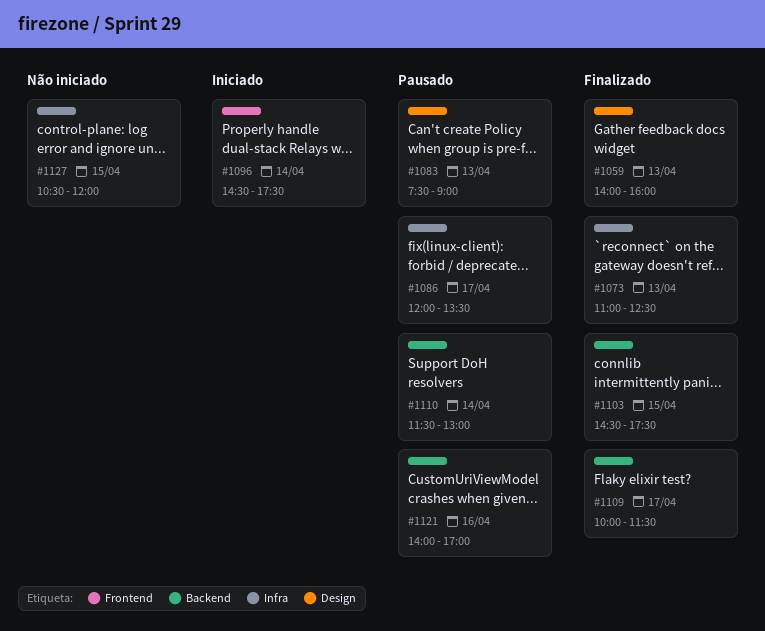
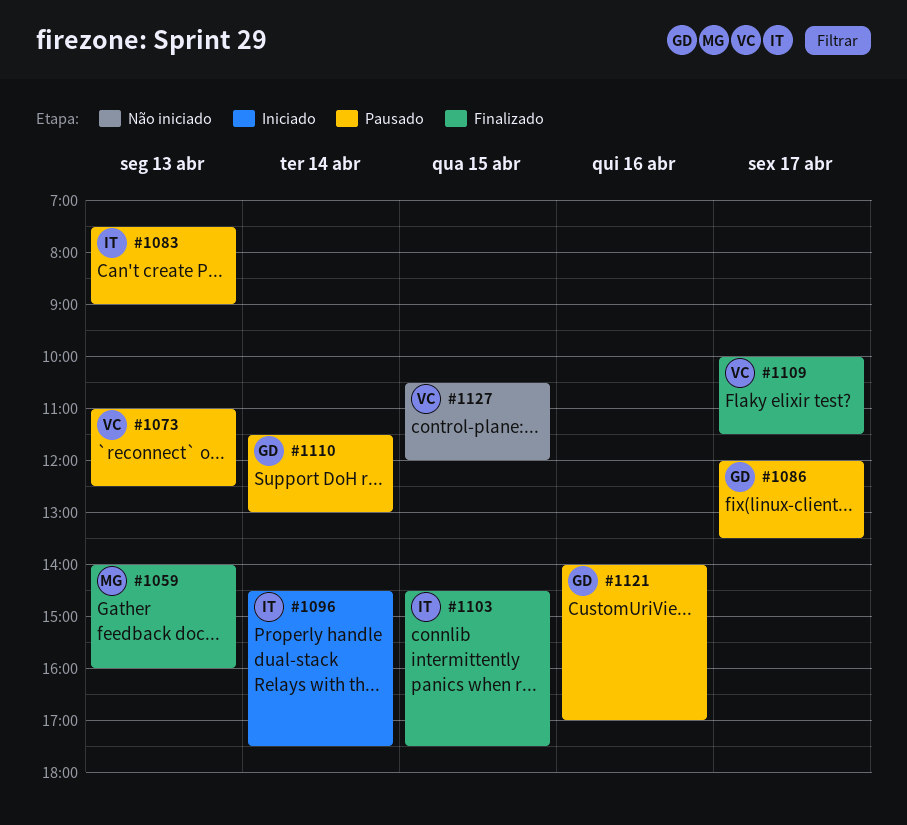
#1073, status: Finalizado -> Pausado

